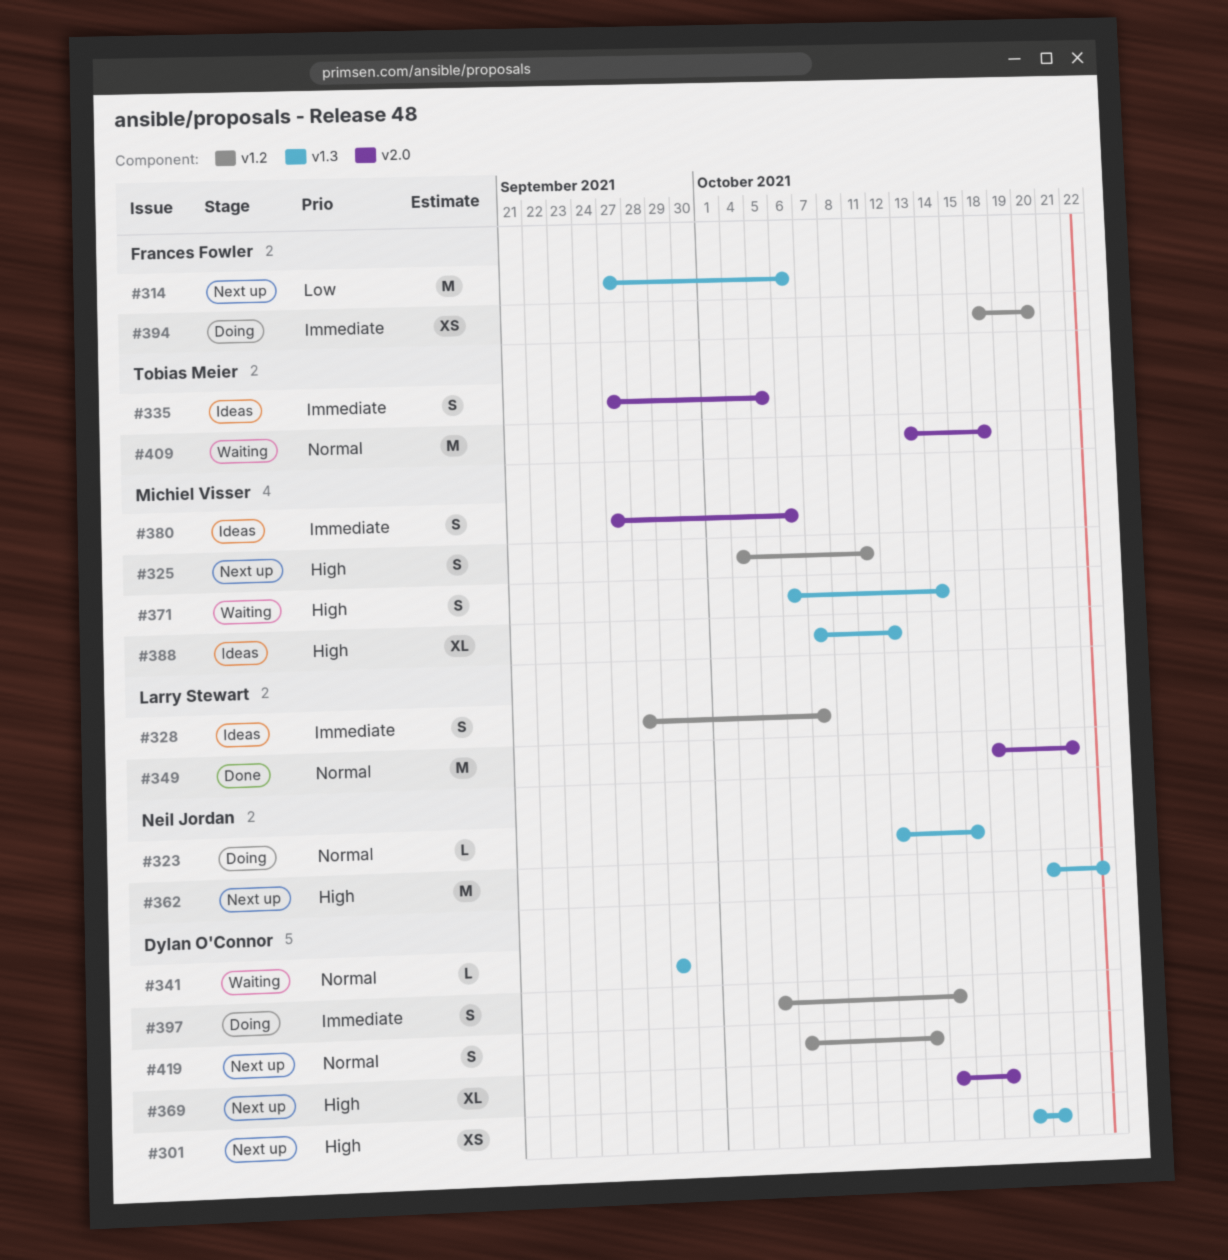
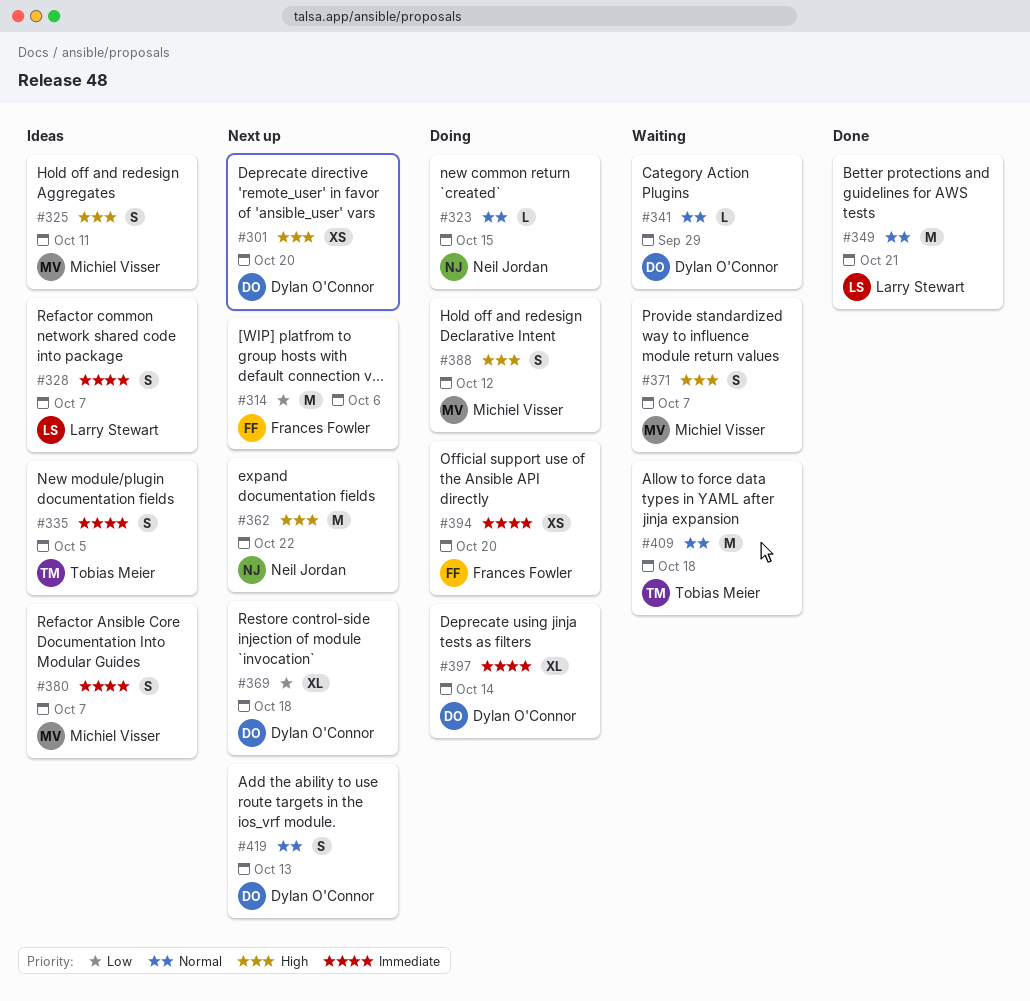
#325, status: Next up -> Ideas
#369, priority: High -> Low
#371, due: Oct 14 -> Oct 7
#380, due: Oct 6 -> Oct 7
#388, status: Ideas -> Doing
#388, estimate: XL -> S
#397, estimate: S -> XL

